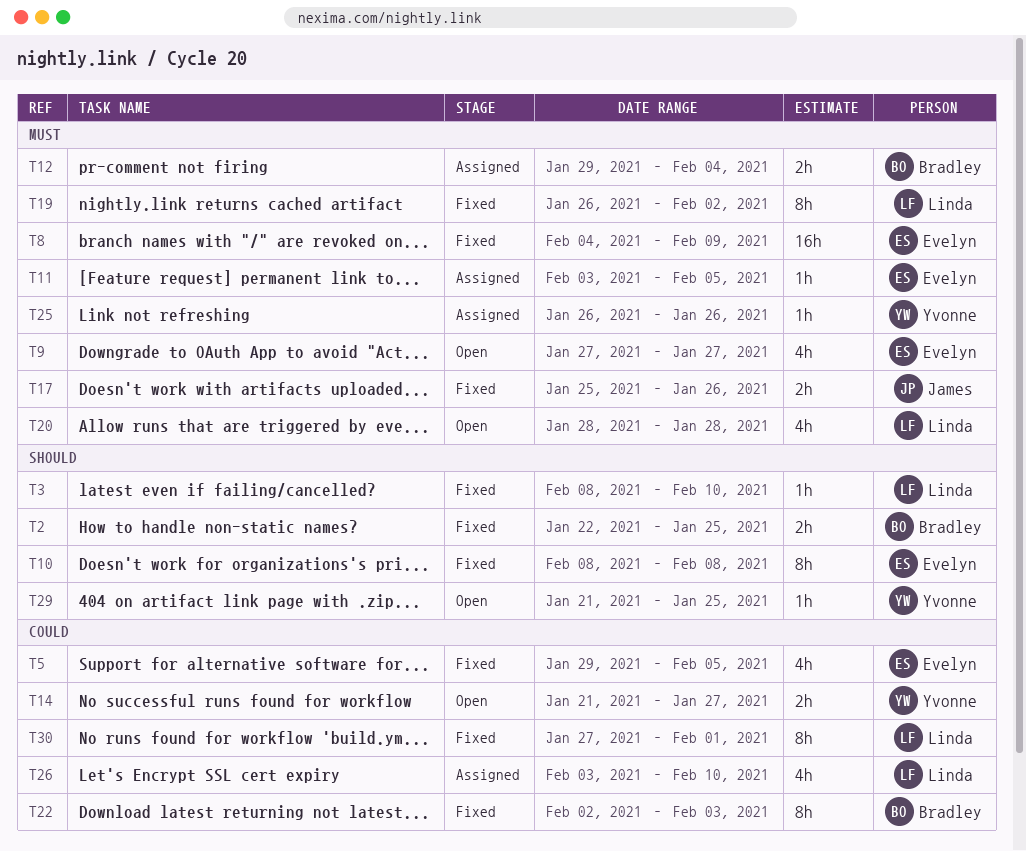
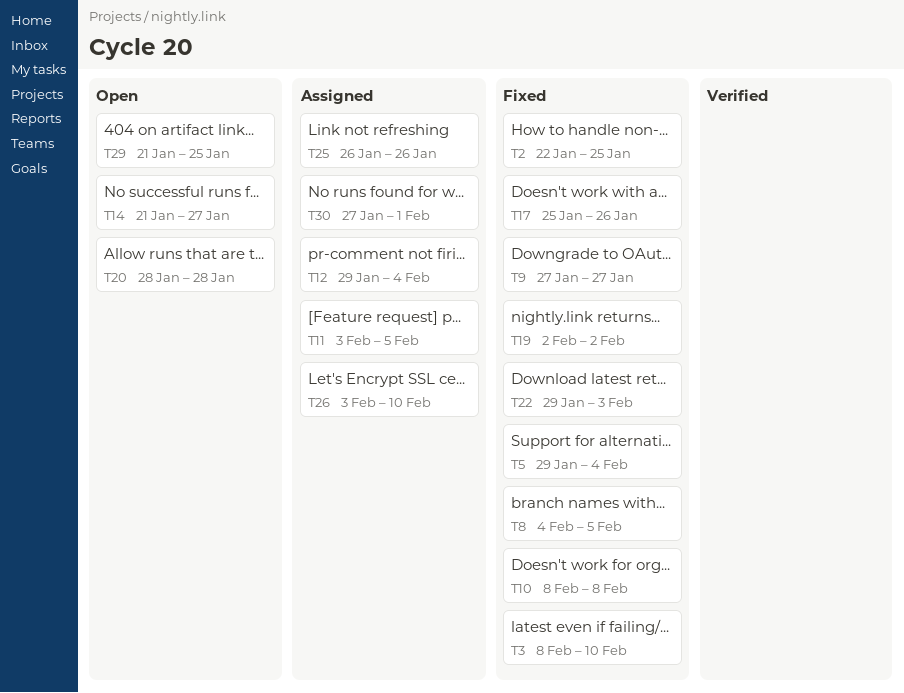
T5, due: Feb 5 -> Feb 4
T8, due: Feb 9 -> Feb 5
T9, status: Open -> Fixed
T19, start: Jan 26 -> Feb 2
T22, start: Feb 2 -> Jan 29
T30, status: Fixed -> Assigned

